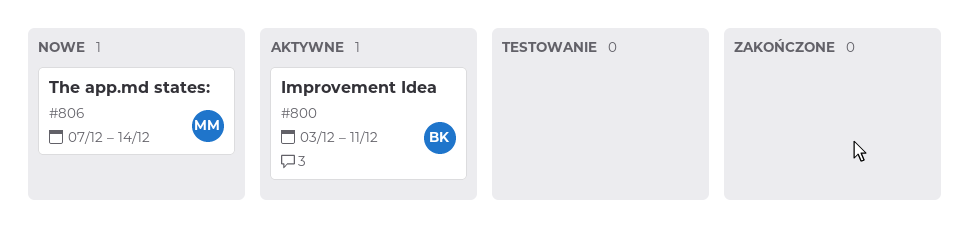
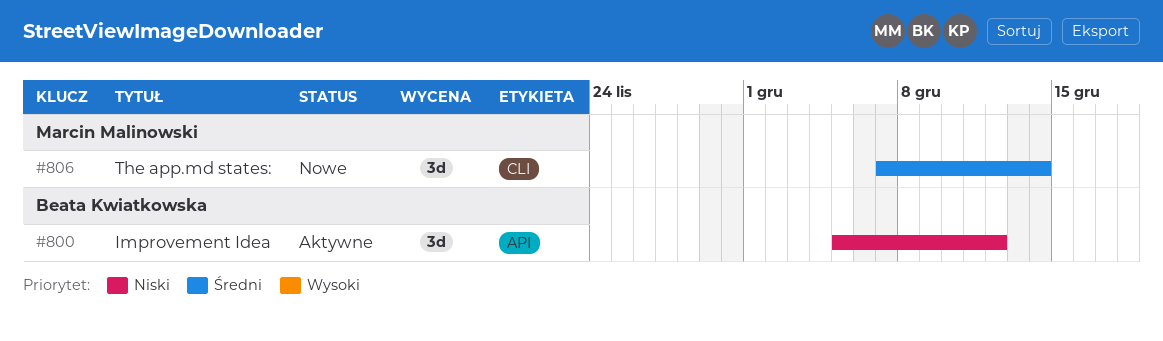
#800, start: Dec 3 -> Dec 5
#800, due: Dec 11 -> Dec 12

